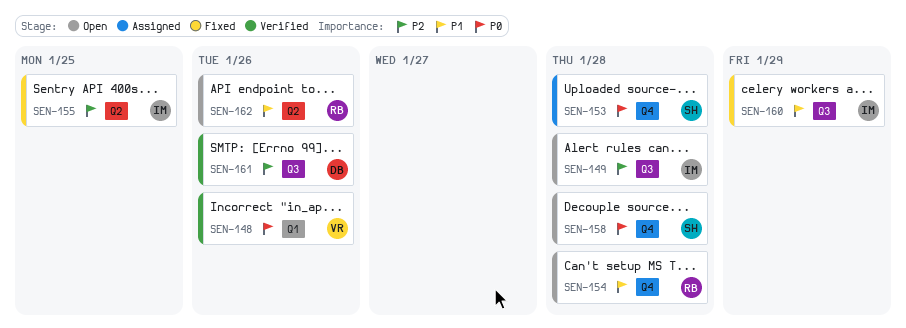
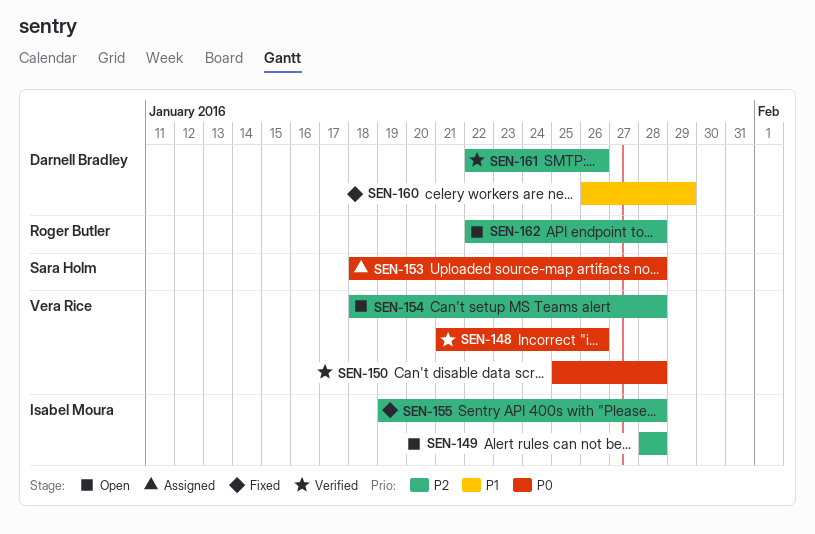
SEN-150: none -> present
SEN-154, owner: Roger Butler -> Vera Rice
SEN-154, priority: P1 -> P2
SEN-155, due: Jan 25 -> Jan 28
SEN-158: present -> none
SEN-160, owner: Isabel Moura -> Darnell Bradley
SEN-162, priority: P1 -> P2
SEN-162, due: Jan 26 -> Jan 28

